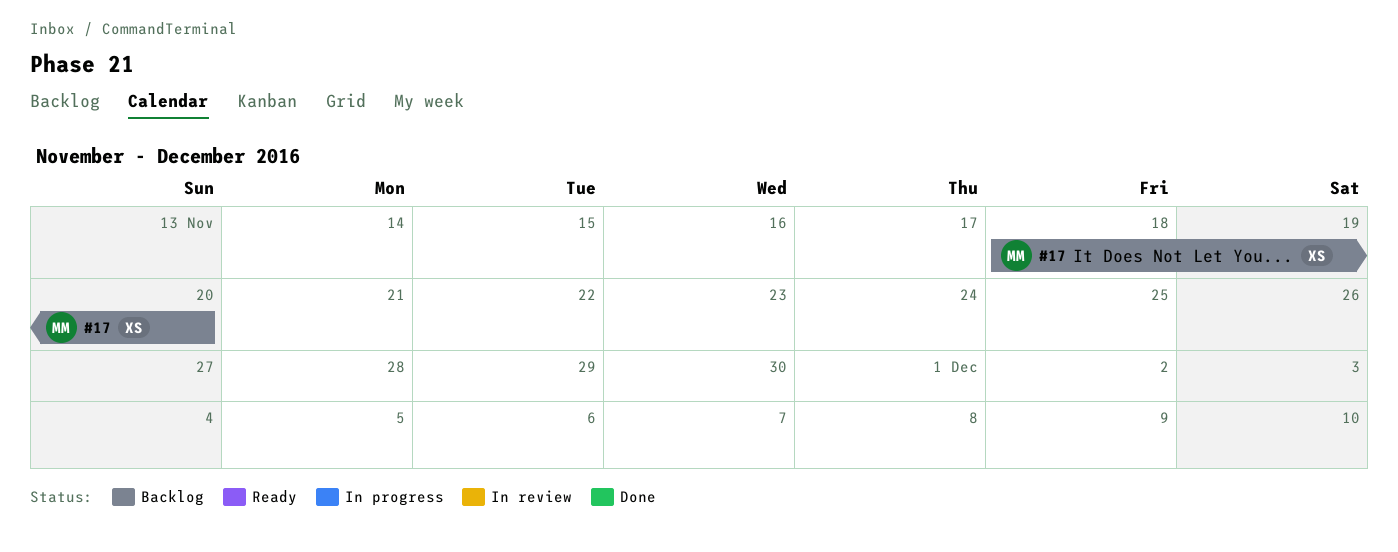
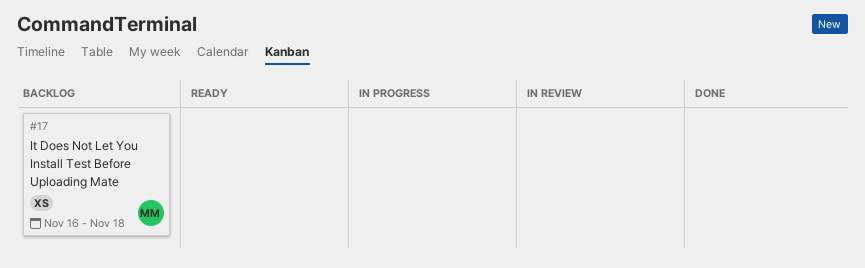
#17, start: Nov 18 -> Nov 16
#17, due: Nov 20 -> Nov 18

